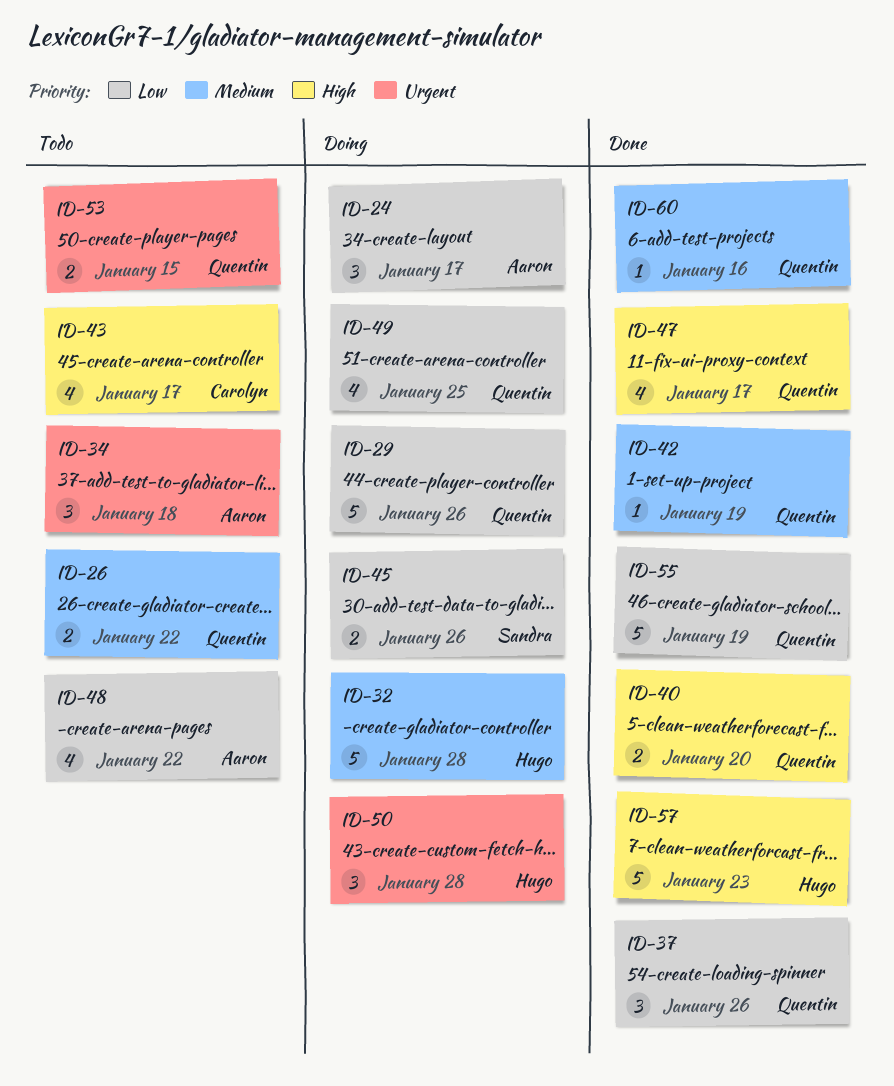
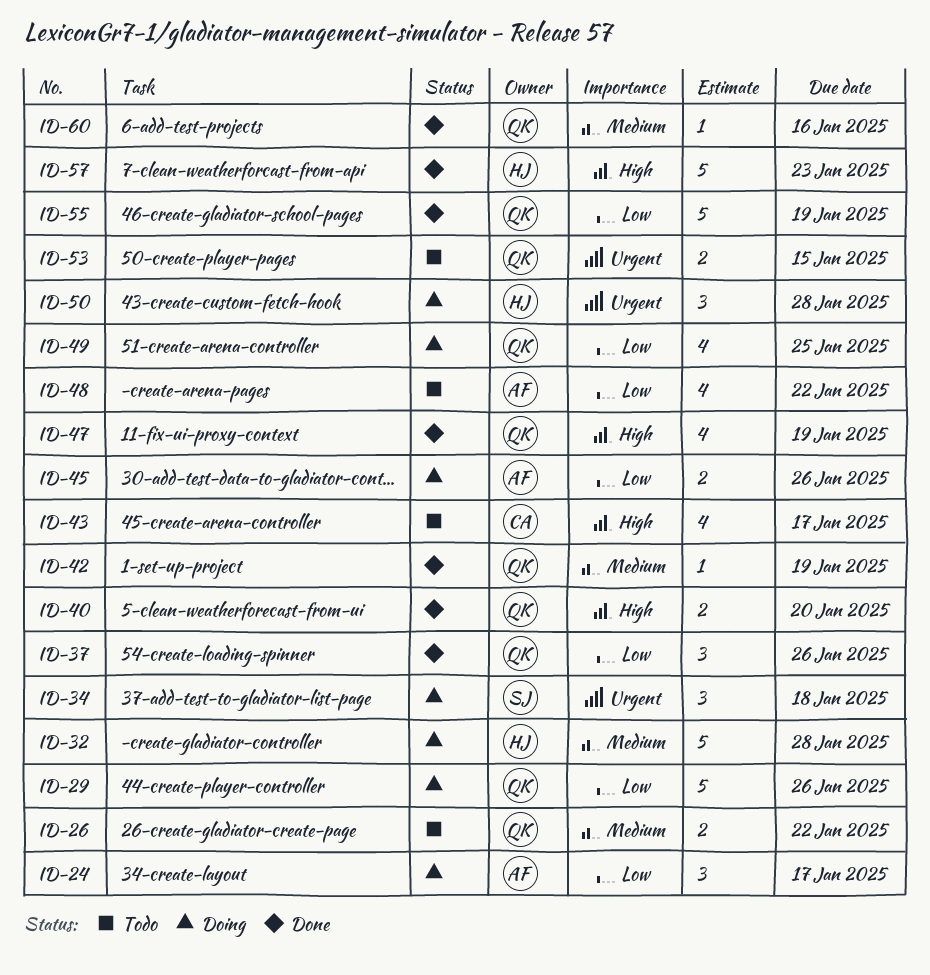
ID-34, status: Todo -> Doing
ID-34, owner: Aaron -> Sandra
ID-45, owner: Sandra -> Aaron
ID-47, due: Jan 17 -> Jan 19

